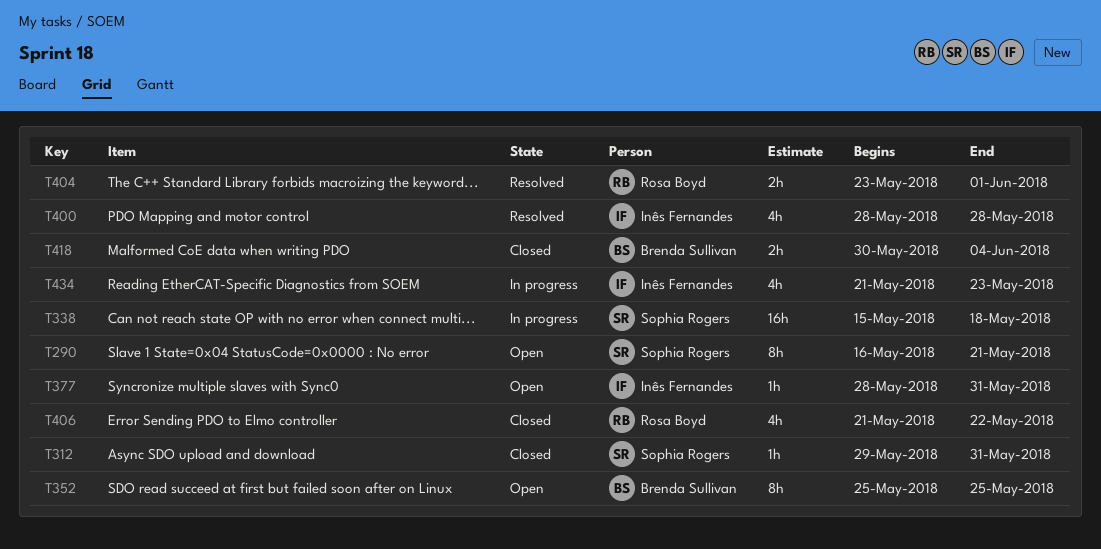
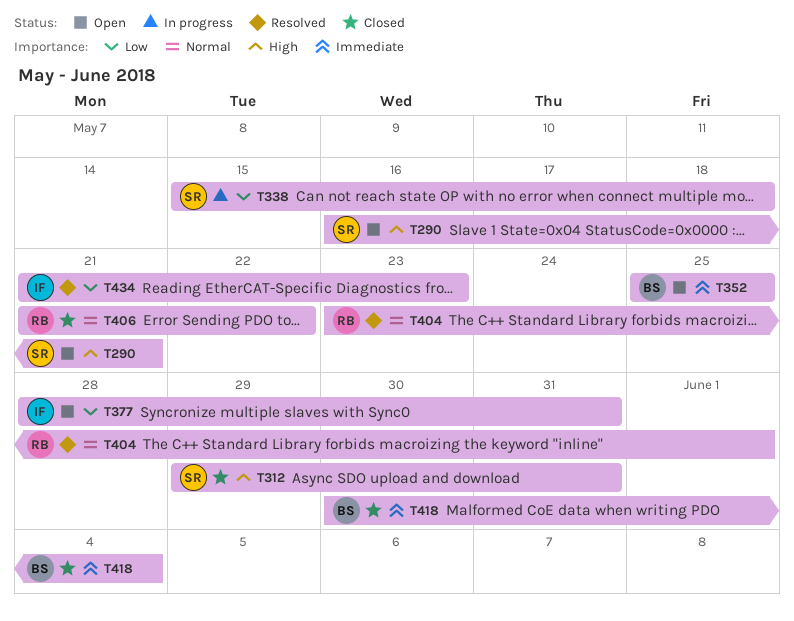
T400: present -> none
T434, status: In progress -> Resolved

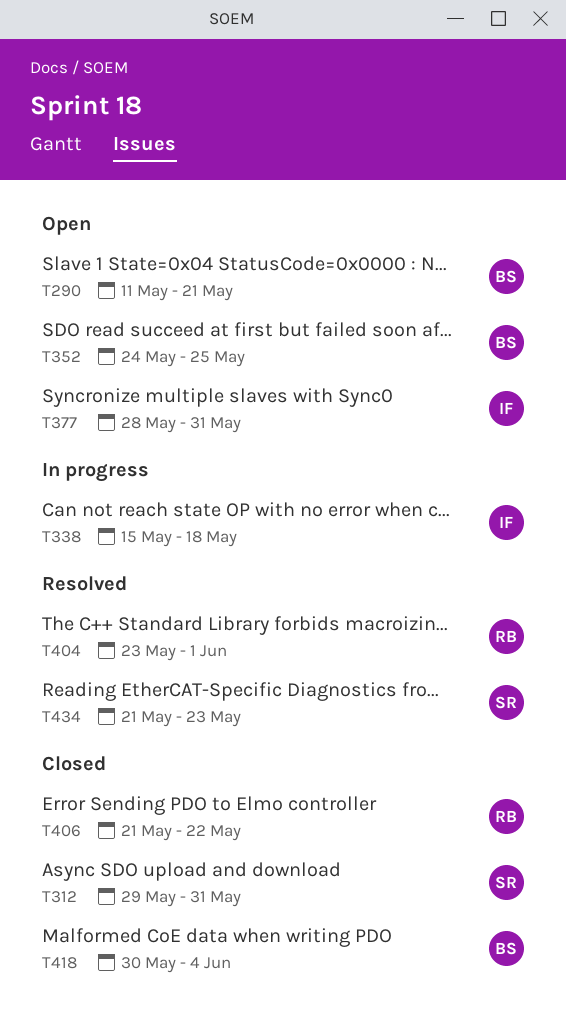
T290, owner: SR -> BS
T290, start: May 16 -> May 11
T338, owner: SR -> IF
T352, start: May 25 -> May 24
T434, owner: IF -> SR

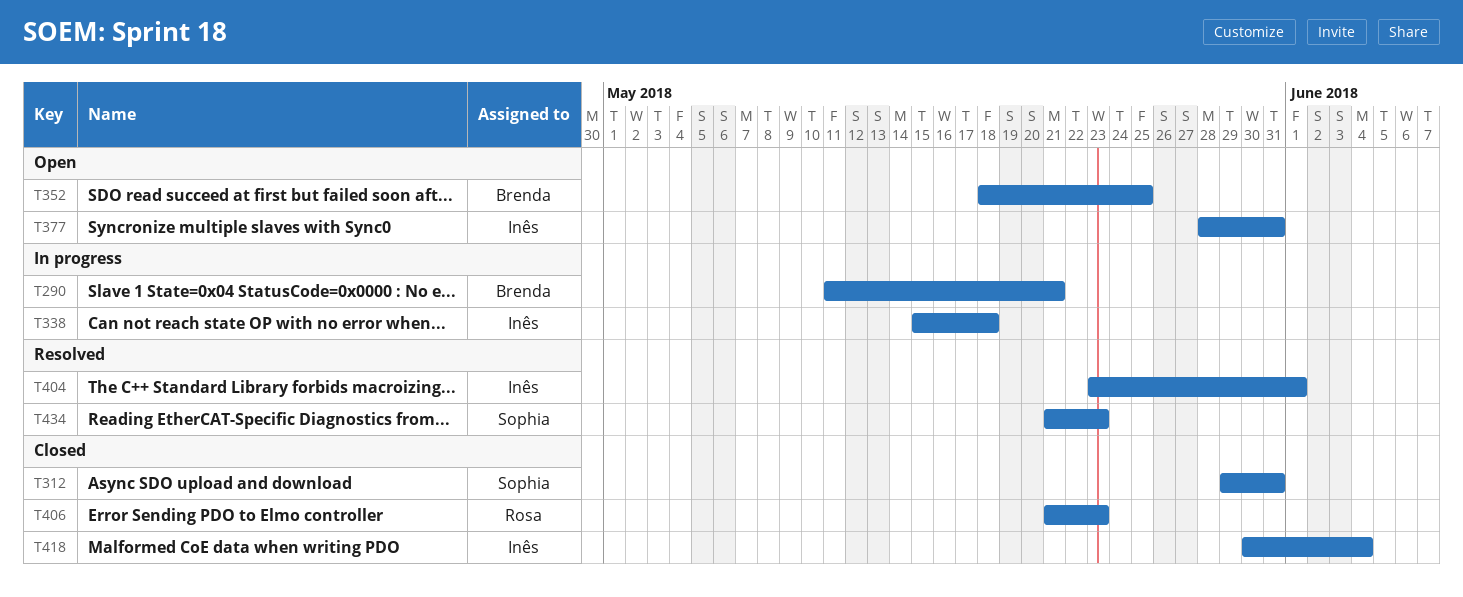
T290, status: Open -> In progress
T352, start: May 24 -> May 18
T404, owner: Rosa -> Inês
T406, due: May 22 -> May 23
T418, owner: Brenda -> Inês

